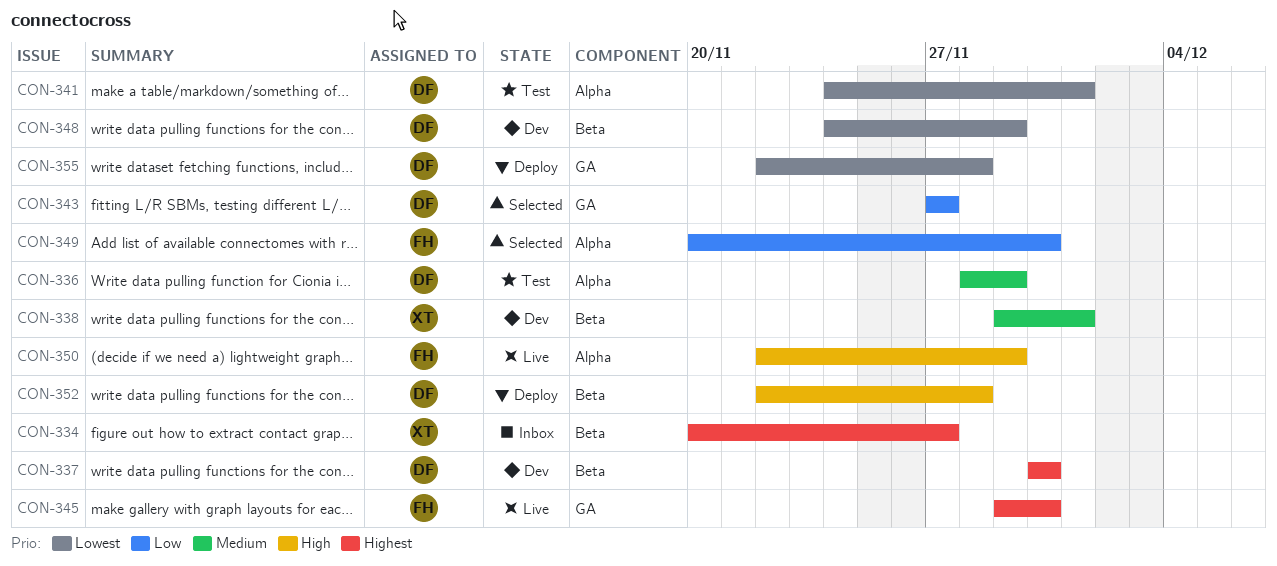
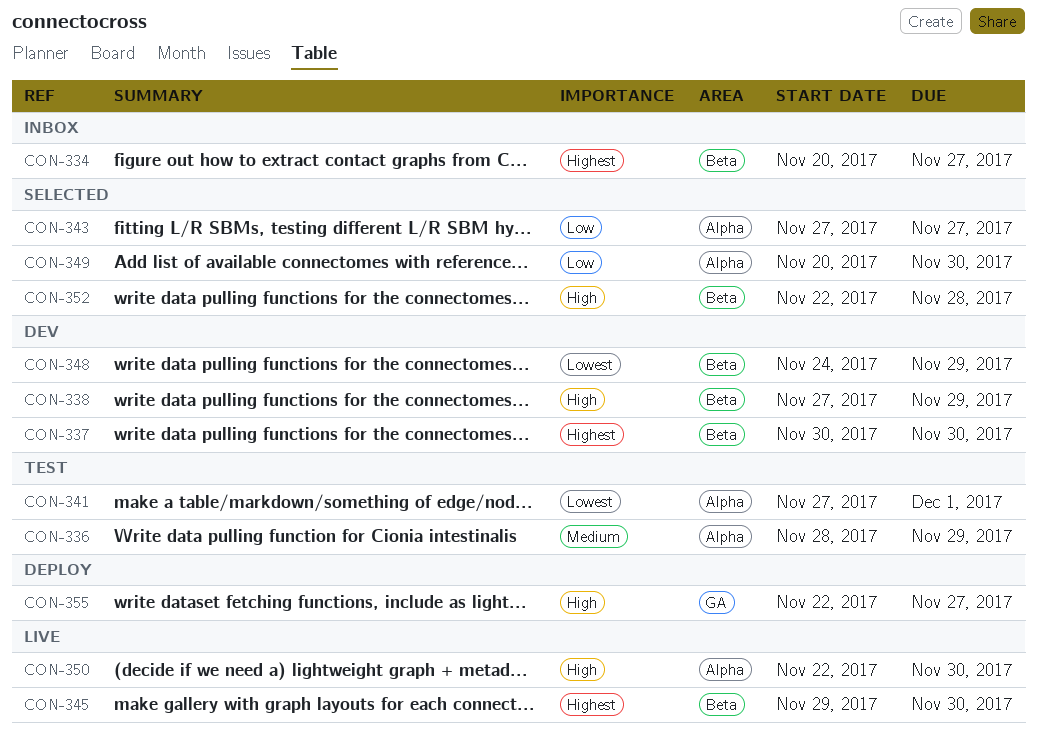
CON-338, priority: Medium -> High
CON-338, start: Nov 29 -> Nov 27
CON-338, due: Dec 1 -> Nov 29
CON-341, start: Nov 24 -> Nov 27
CON-343, label: GA -> Alpha
CON-345, label: GA -> Beta
CON-350, due: Nov 29 -> Nov 30
CON-352, status: Deploy -> Selected
CON-355, priority: Lowest -> High
CON-355, due: Nov 28 -> Nov 27

